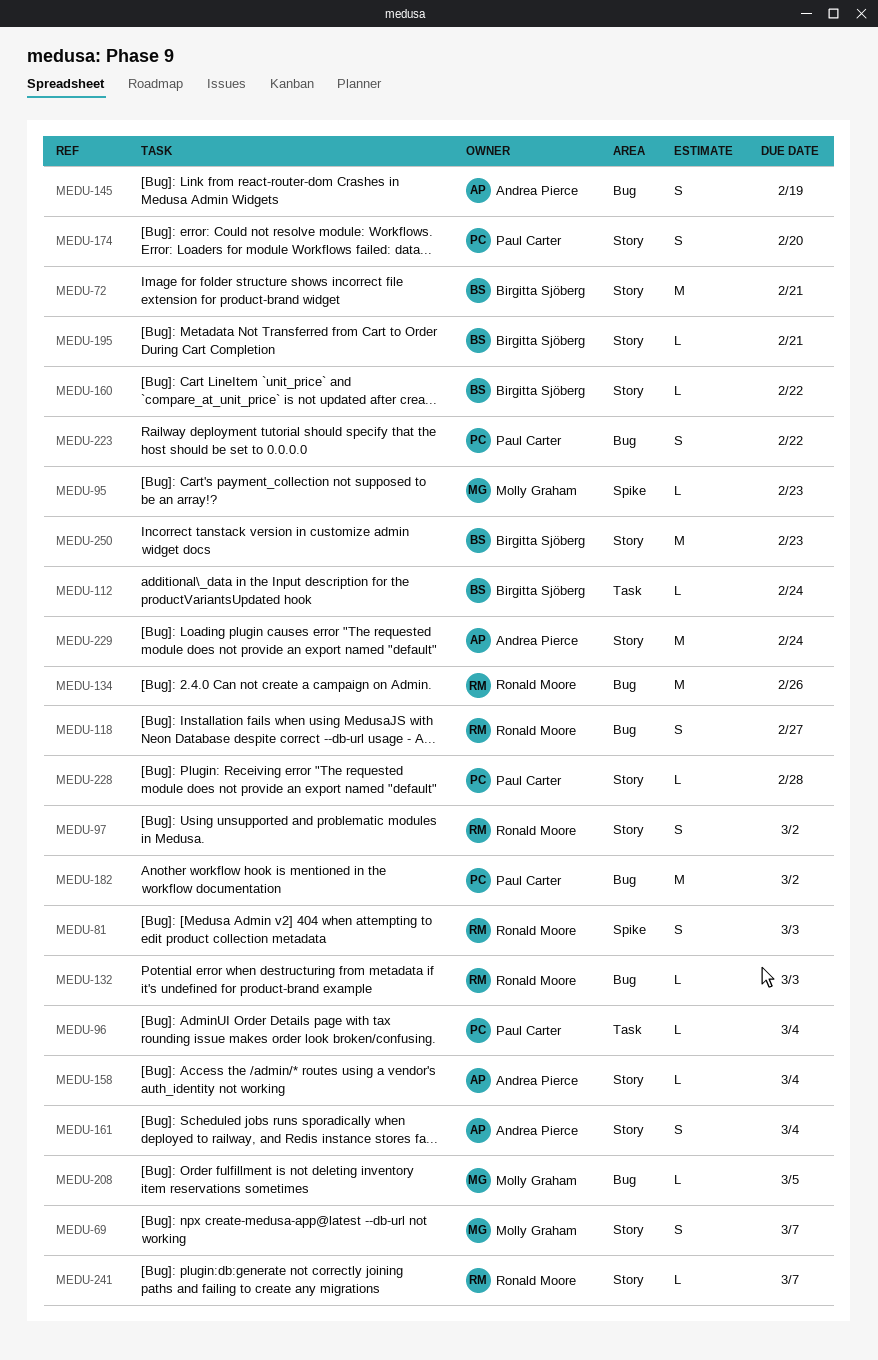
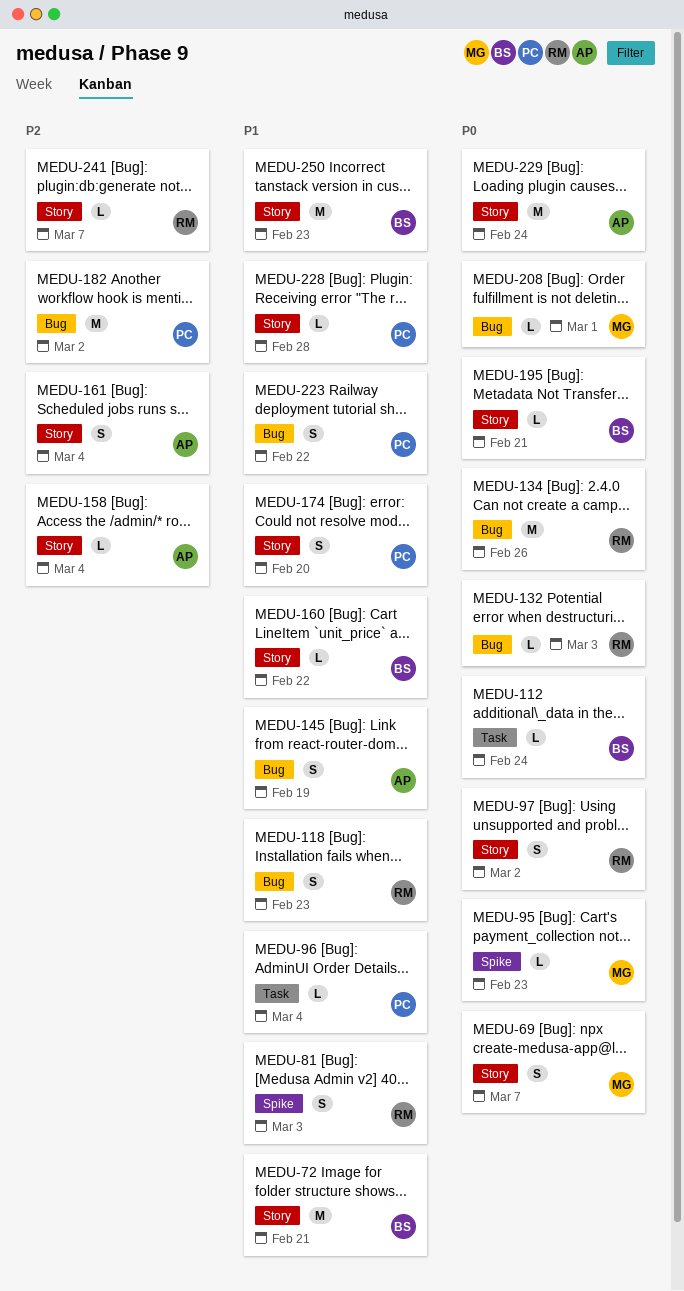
MEDU-118, due: Feb 27 -> Feb 23
MEDU-208, due: Mar 5 -> Mar 1

